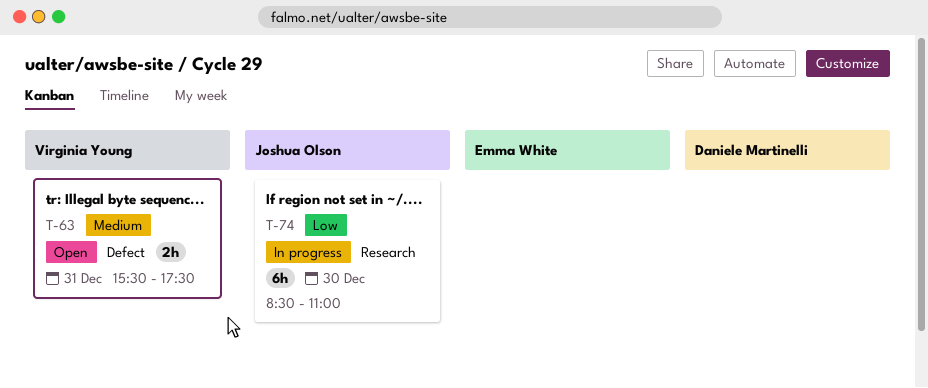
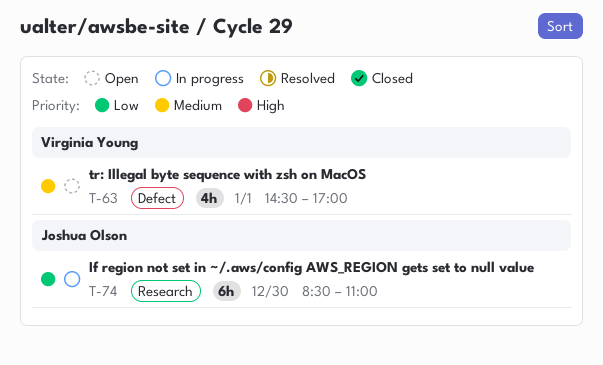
T-63, estimate: 2h -> 4h
T-63, day: Dec 31 -> Jan 1
T-63, begins: 15:30 -> 14:30
T-63, ends: 17:30 -> 17:00

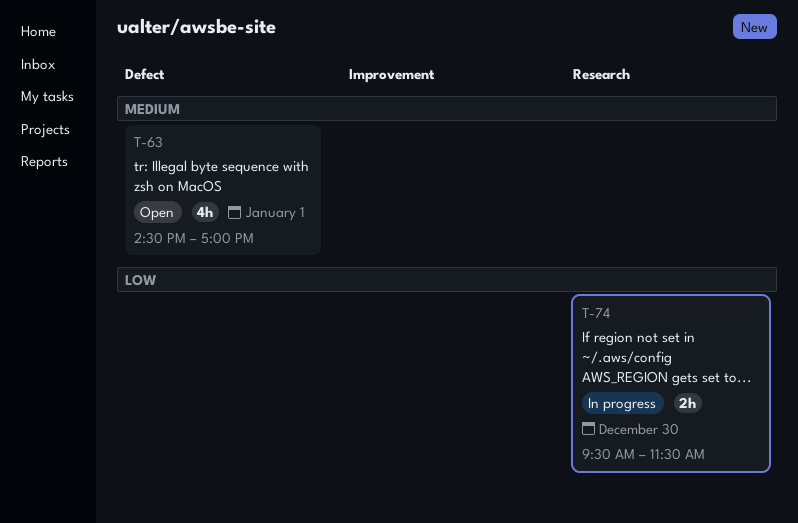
T-74, estimate: 6h -> 2h
T-74, begins: 08:30 -> 09:30
T-74, ends: 11:00 -> 11:30

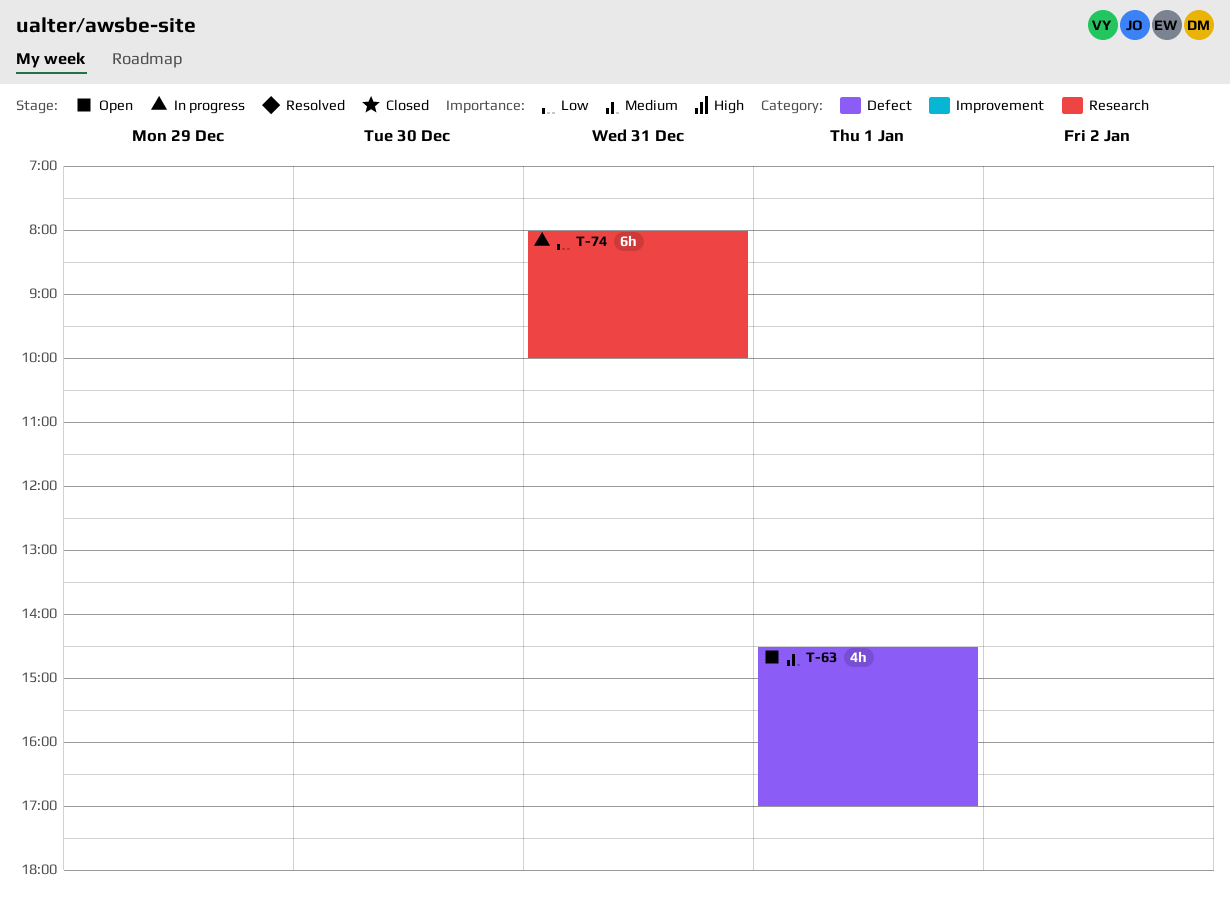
T-74, estimate: 2h -> 6h
T-74, day: Dec 30 -> Dec 31
T-74, begins: 09:30 -> 08:00
T-74, ends: 11:30 -> 10:00

